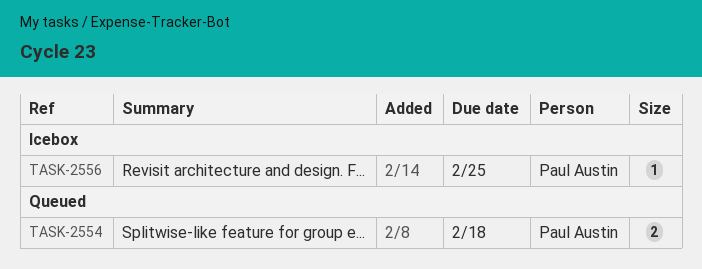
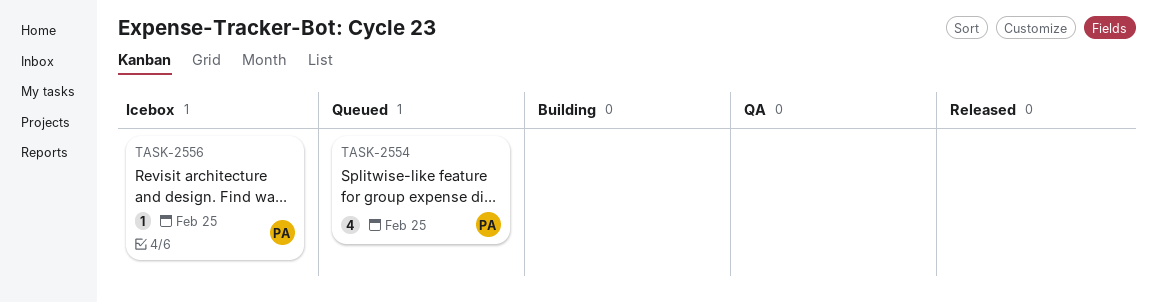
TASK-2554, estimate: 2 -> 4
TASK-2554, due: Feb 18 -> Feb 25

